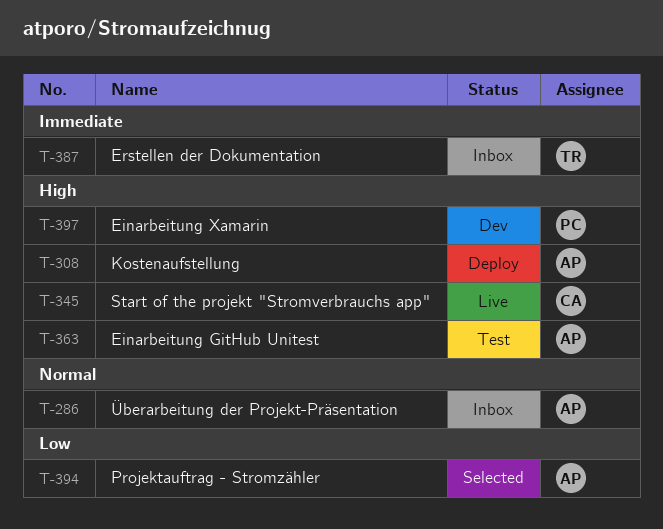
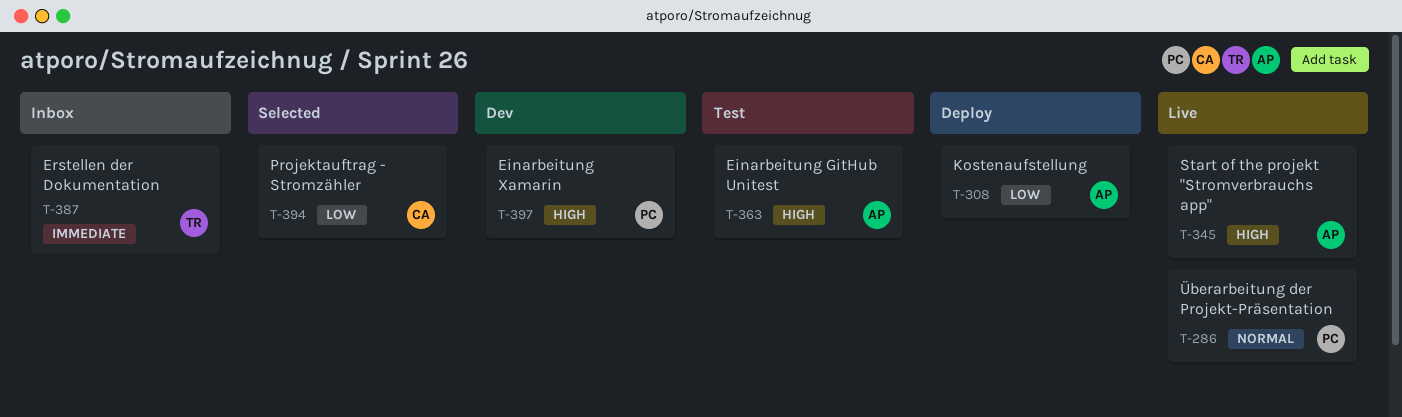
T-286, status: Inbox -> Live
T-286, owner: AP -> PC
T-308, priority: High -> Low
T-345, owner: CA -> AP
T-394, owner: AP -> CA

